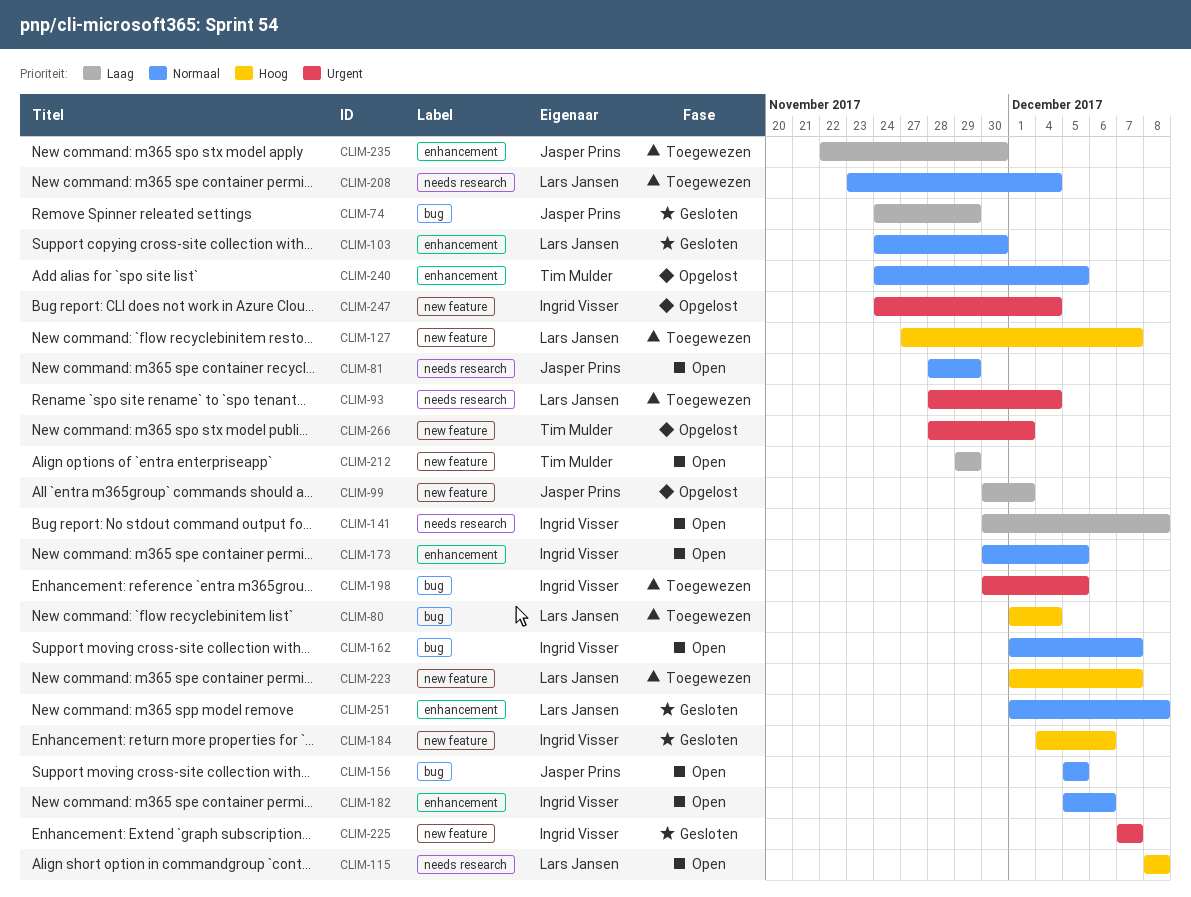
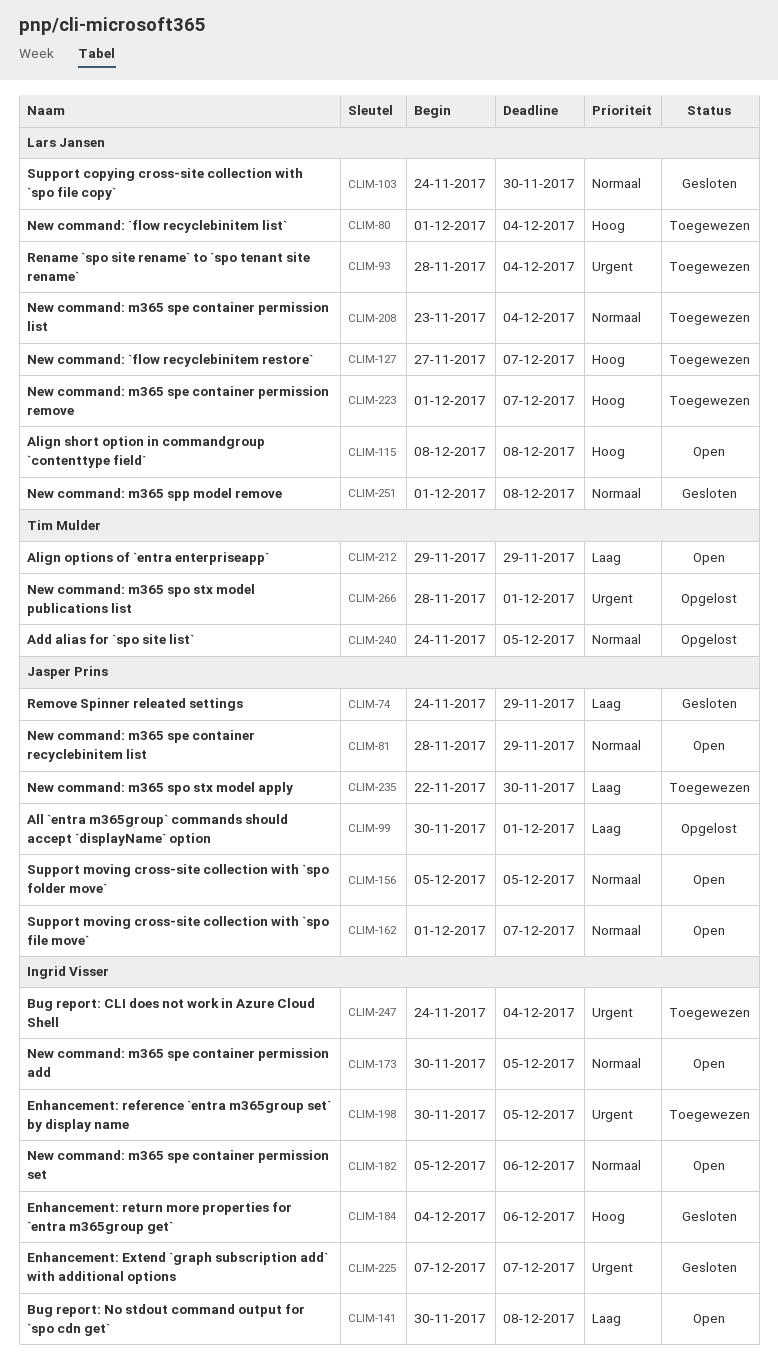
CLIM-162, owner: Ingrid Visser -> Jasper Prins
CLIM-247, status: Opgelost -> Toegewezen

